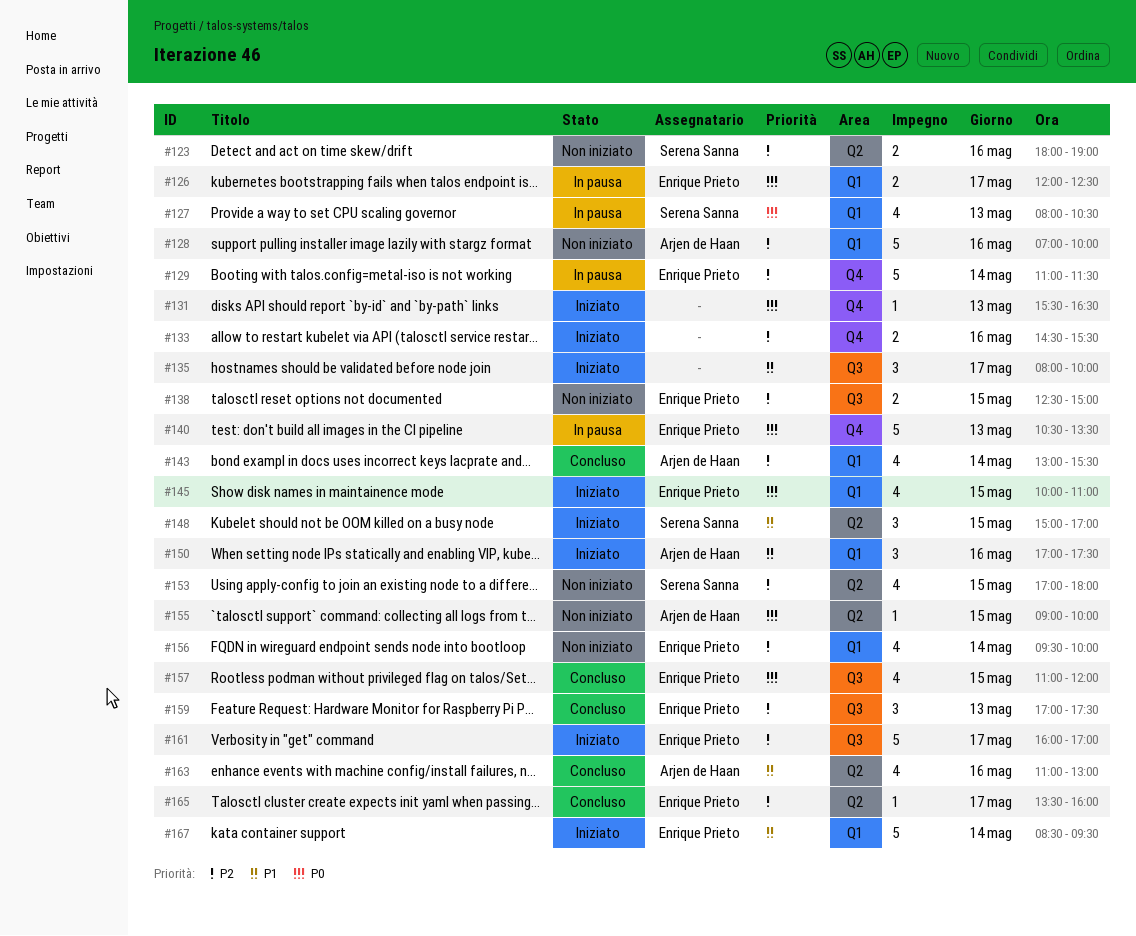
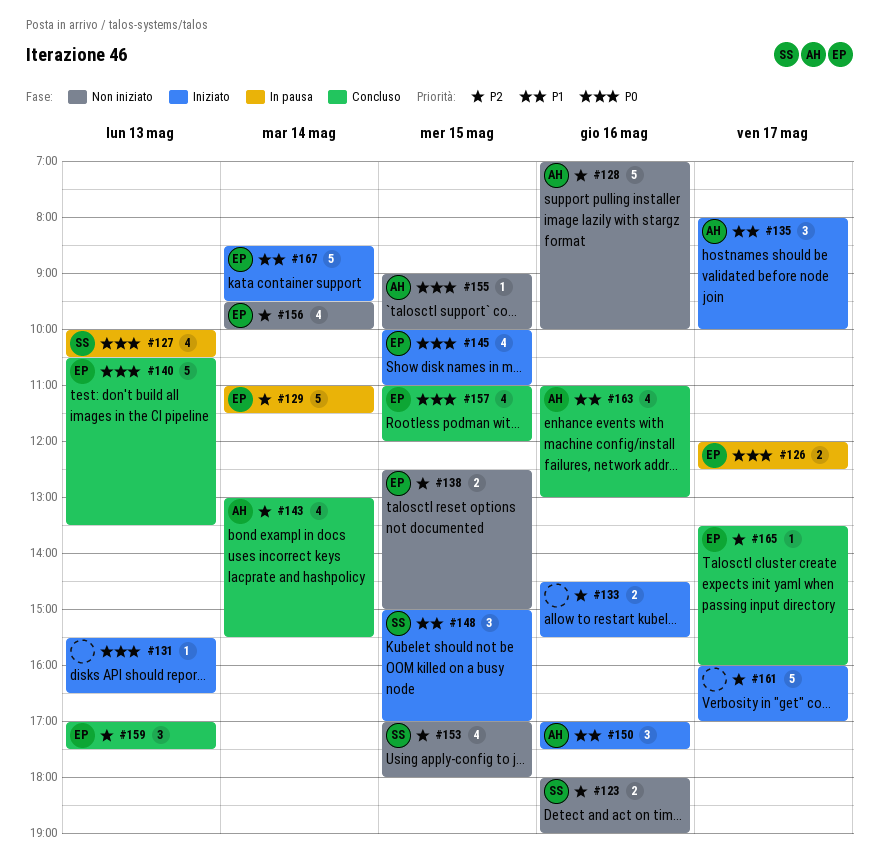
#127, begins: 08:00 -> 10:00
#135, owner: none -> Arjen de Haan
#140, status: In pausa -> Concluso
#161, owner: Enrique Prieto -> none

